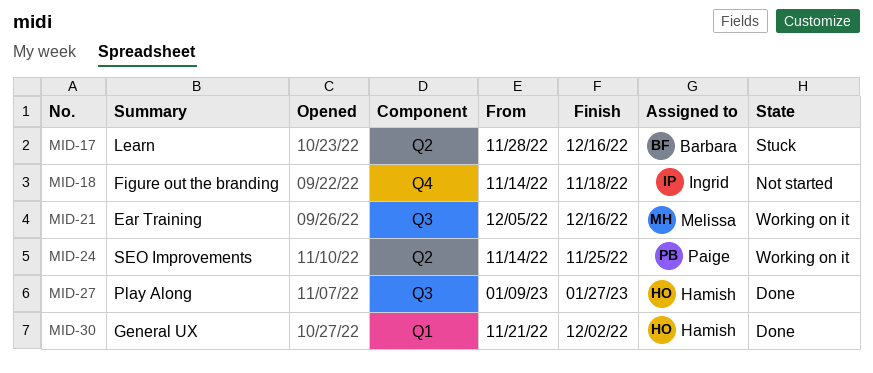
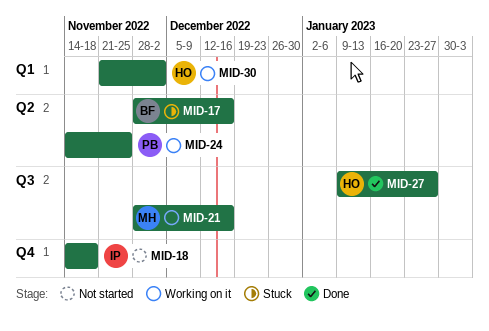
MID-21, start: Dec 5 -> Nov 28
MID-30, status: Done -> Working on it

